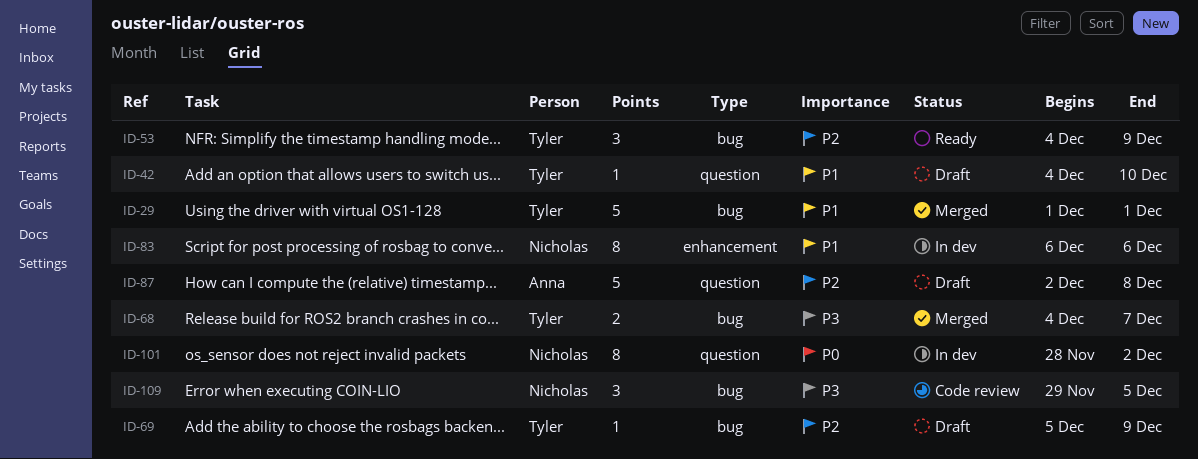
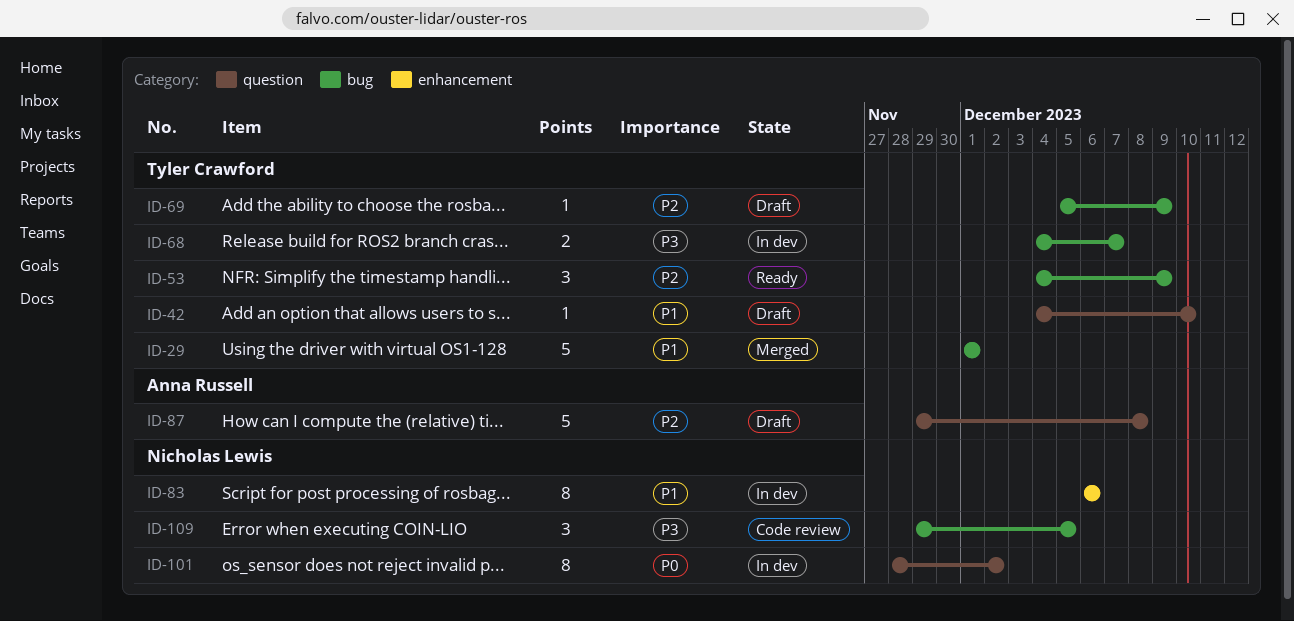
ID-68, status: Merged -> In dev
ID-87, start: Dec 2 -> Nov 29

